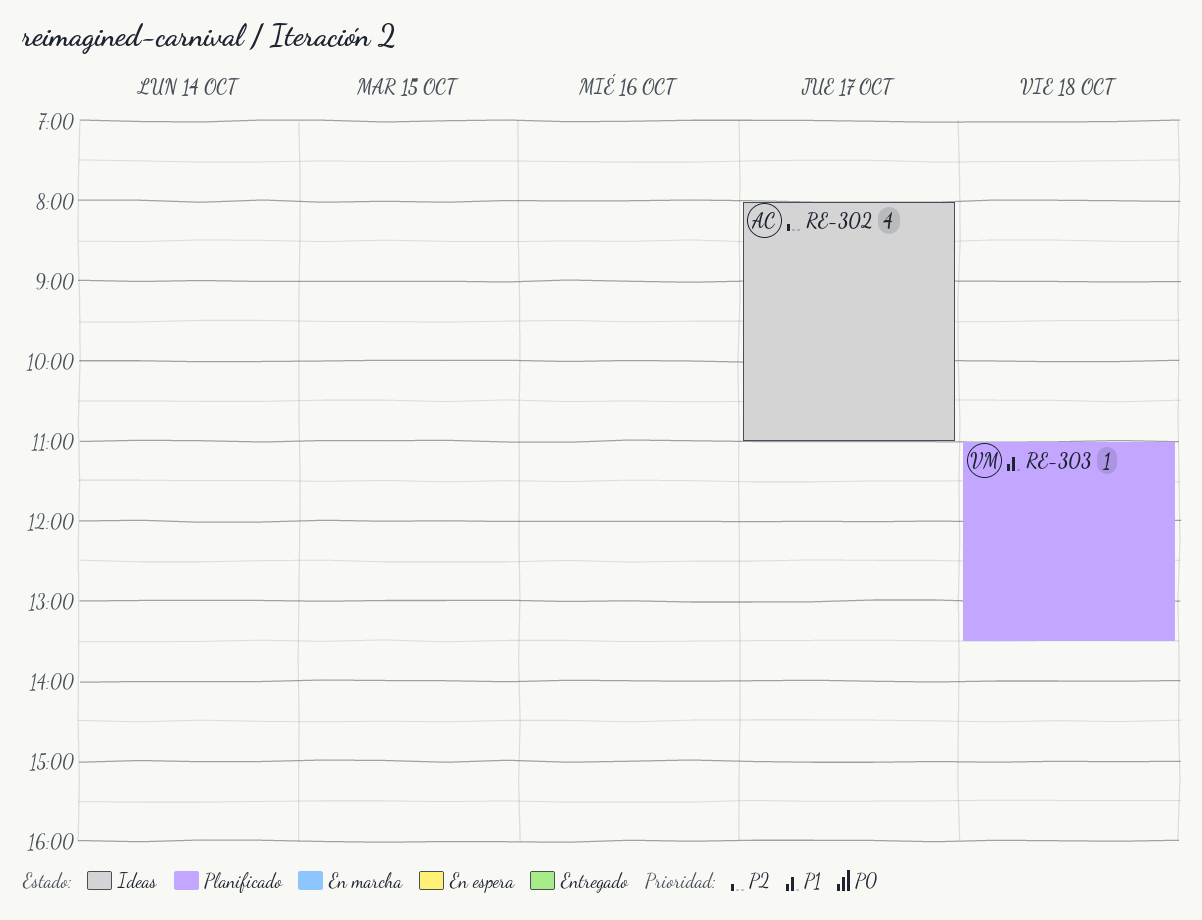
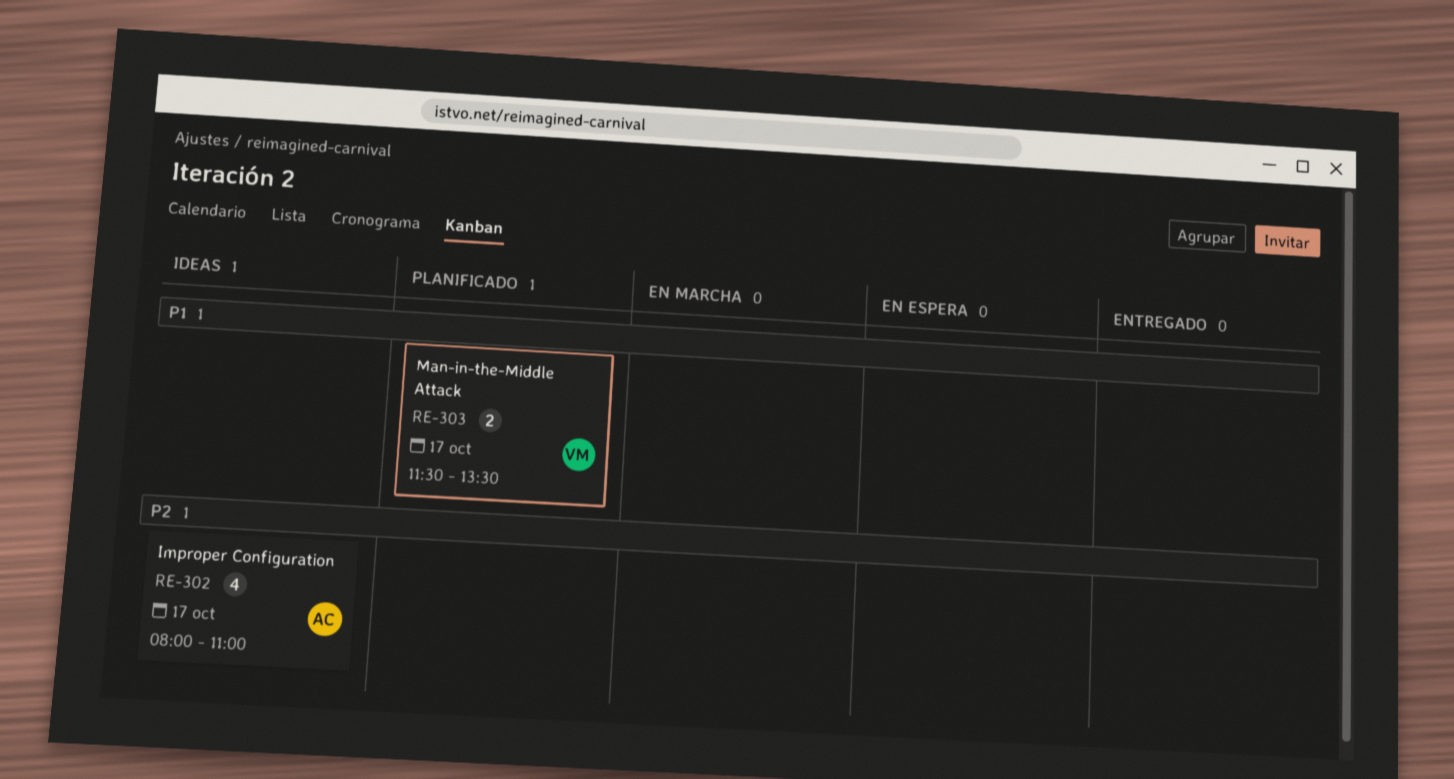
RE-303, estimate: 1 -> 2
RE-303, day: Oct 18 -> Oct 17
RE-303, begins: 11:00 -> 11:30

